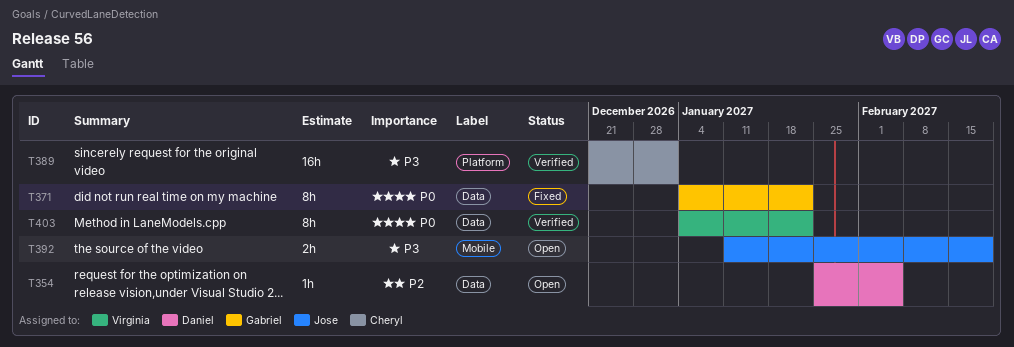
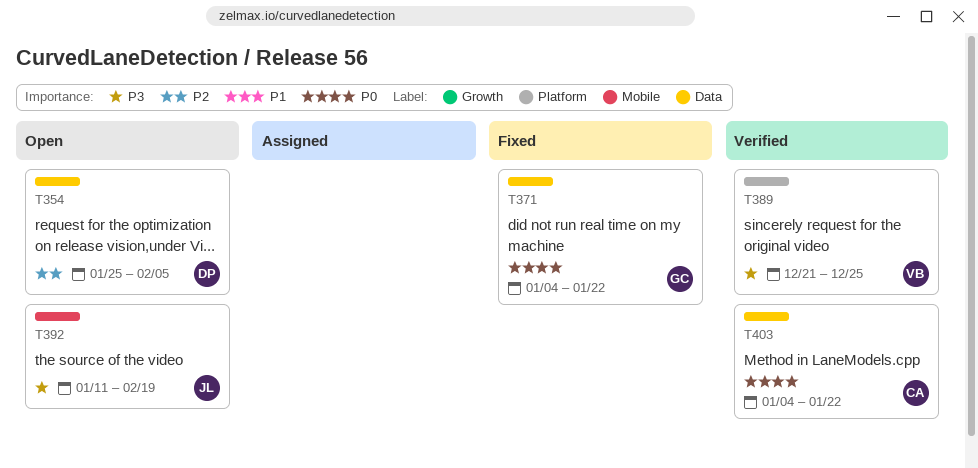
T389, owner: Cheryl -> Virginia
T389, due: Jan 1 -> Dec 25
T403, owner: Virginia -> Cheryl

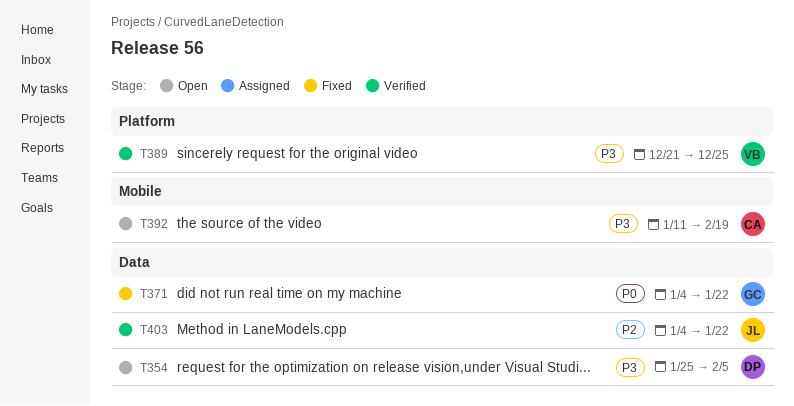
T354, priority: P2 -> P3
T392, owner: JL -> CA
T403, owner: CA -> JL
T403, priority: P0 -> P2

